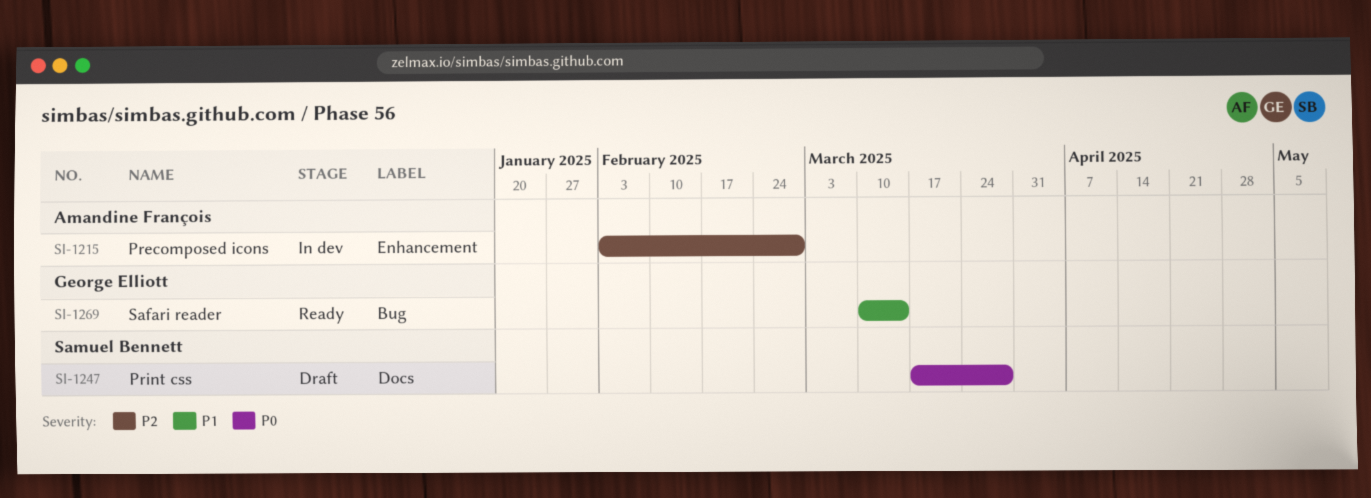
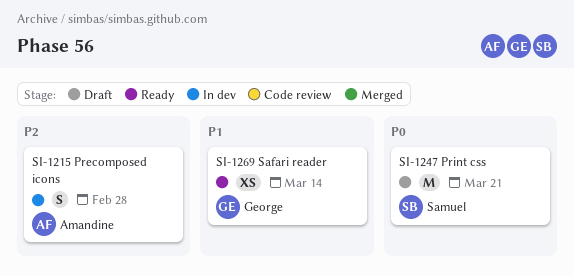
SI-1247, due: Mar 28 -> Mar 21

